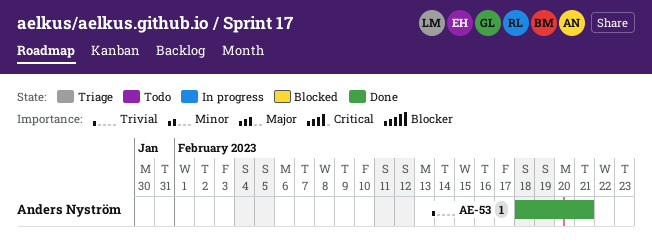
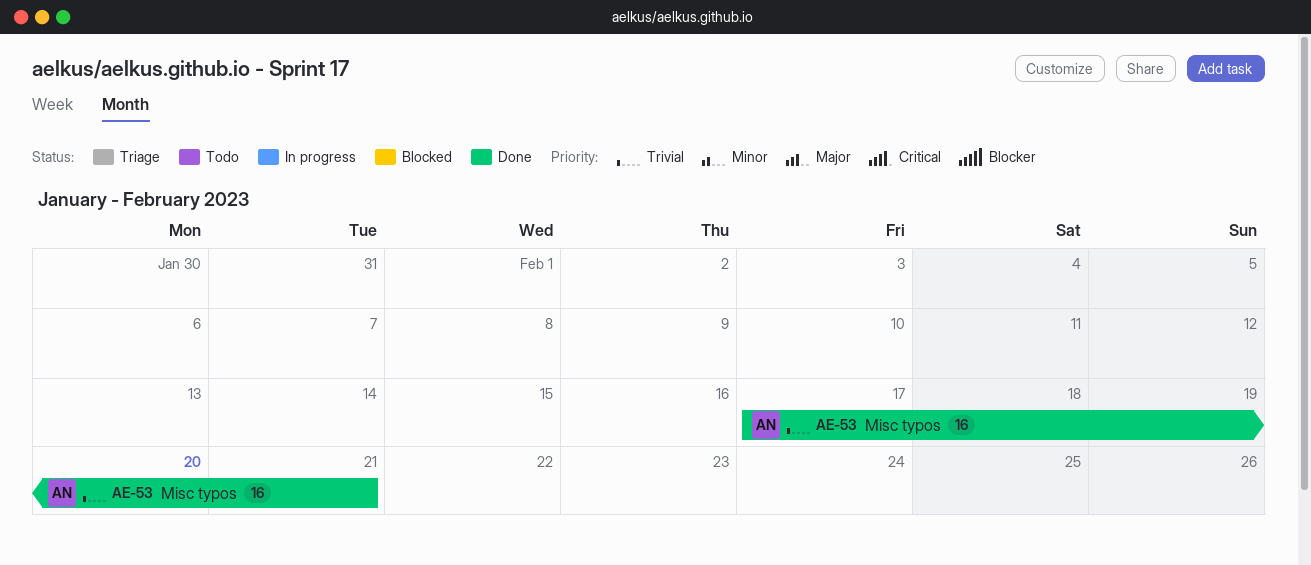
AE-53, estimate: 1 -> 16
AE-53, start: Feb 18 -> Feb 17

